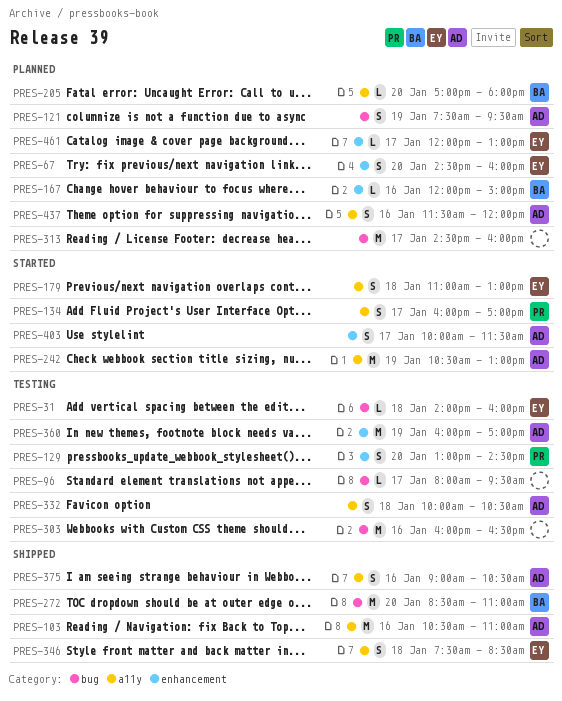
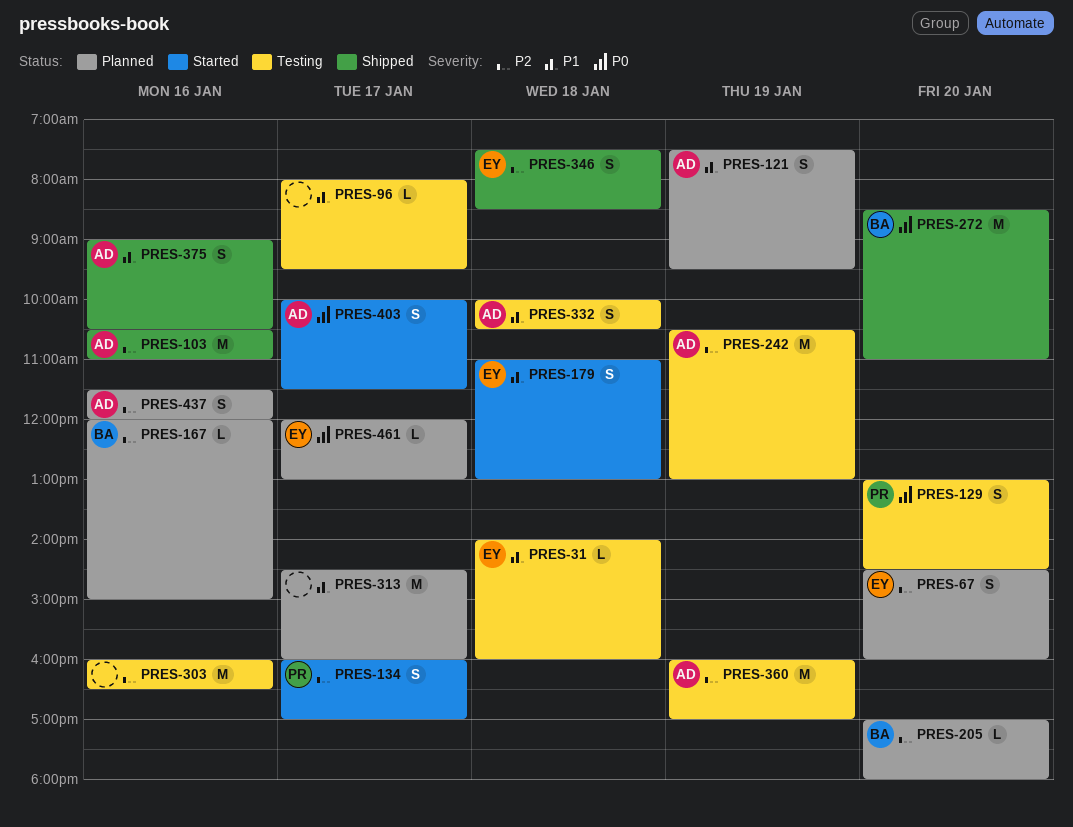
PRES-242, status: Started -> Testing

